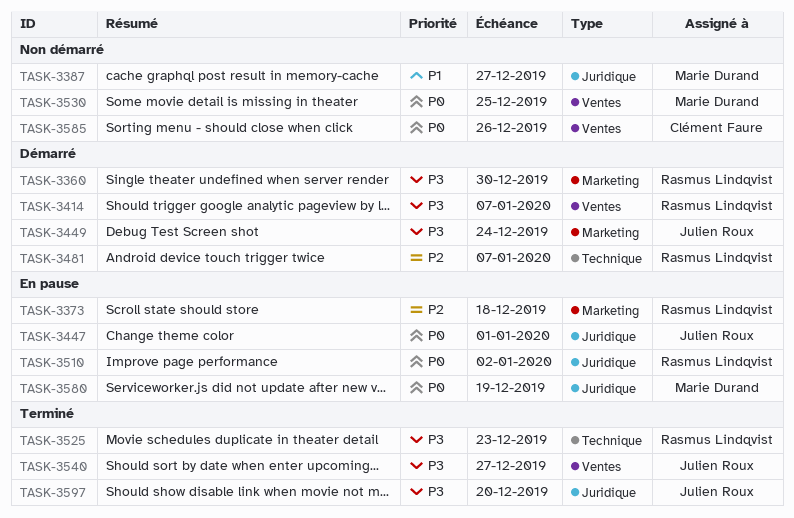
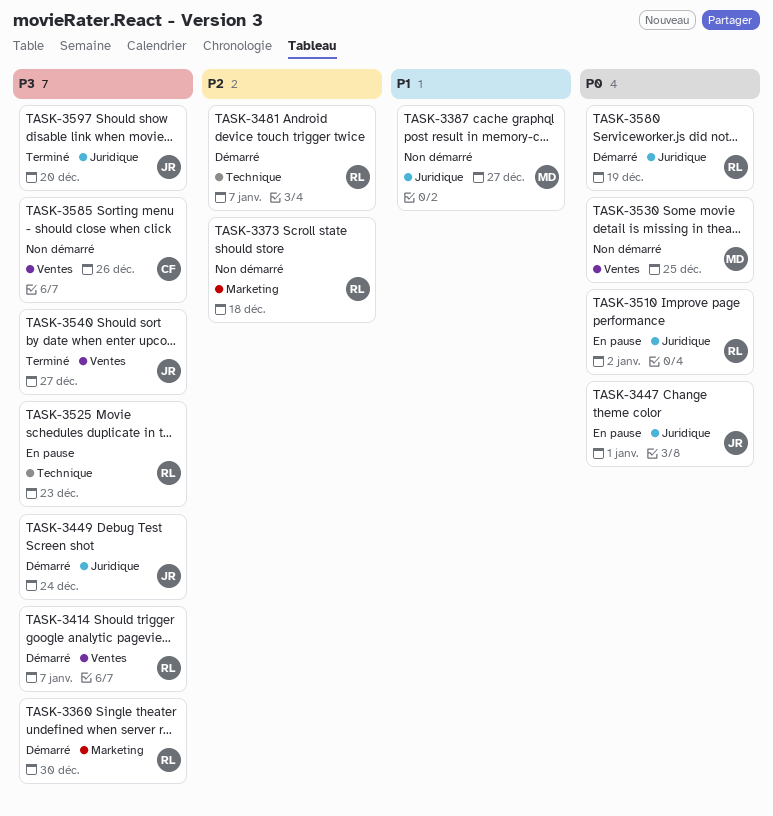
TASK-3373, status: En pause -> Non démarré
TASK-3449, label: Marketing -> Juridique
TASK-3525, status: Terminé -> En pause
TASK-3580, status: En pause -> Démarré
TASK-3580, owner: Marie Durand -> Rasmus Lindqvist
TASK-3585, priority: P0 -> P3

